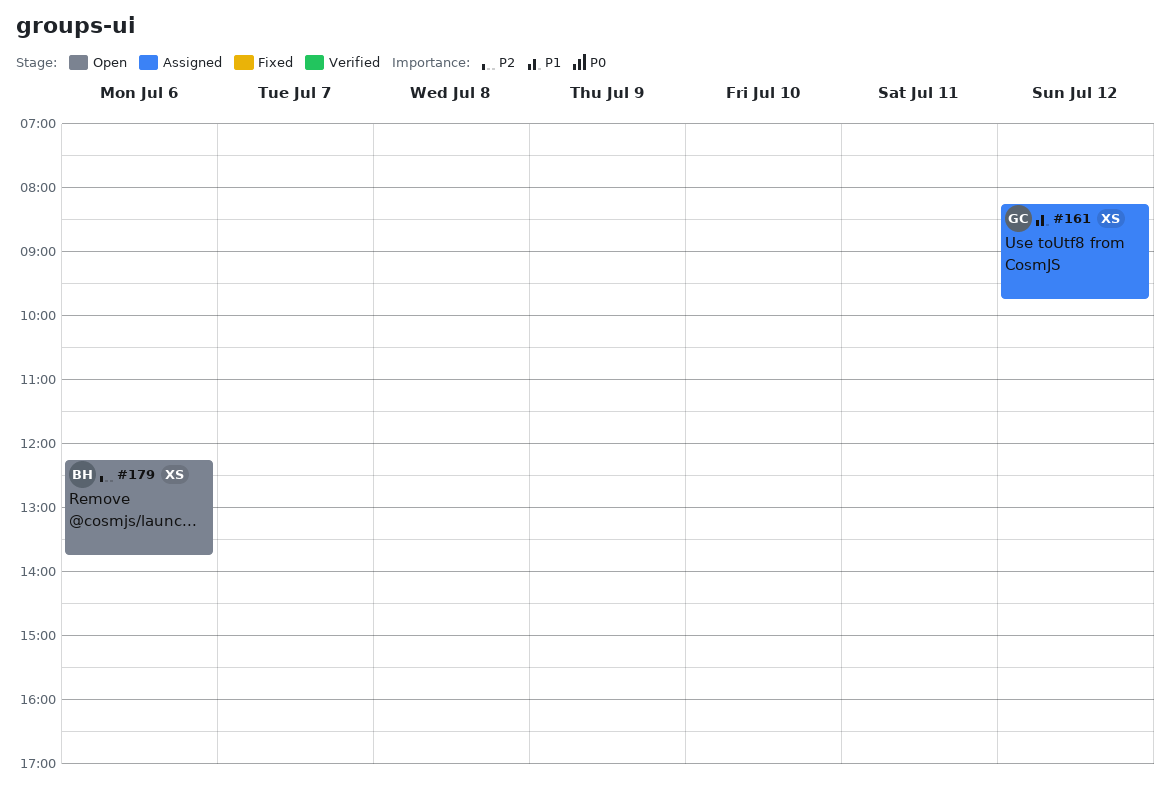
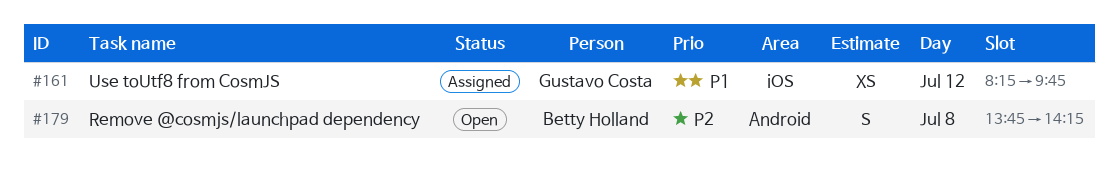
#179, estimate: XS -> S
#179, day: Jul 6 -> Jul 8
#179, begins: 12:15 -> 13:45
#179, ends: 13:45 -> 14:15

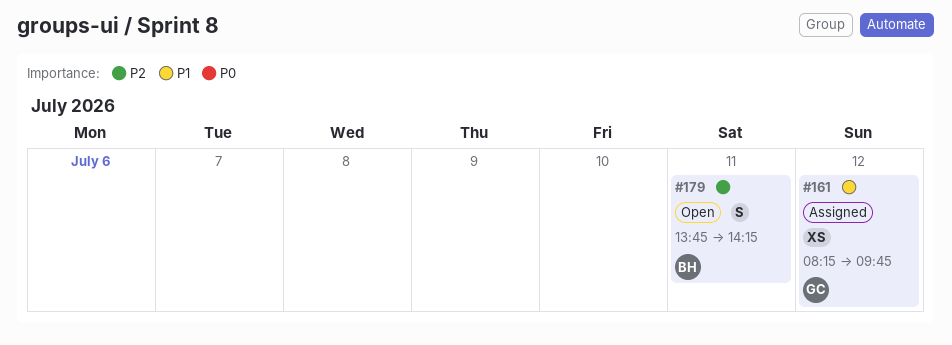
#179, day: Jul 8 -> Jul 11

